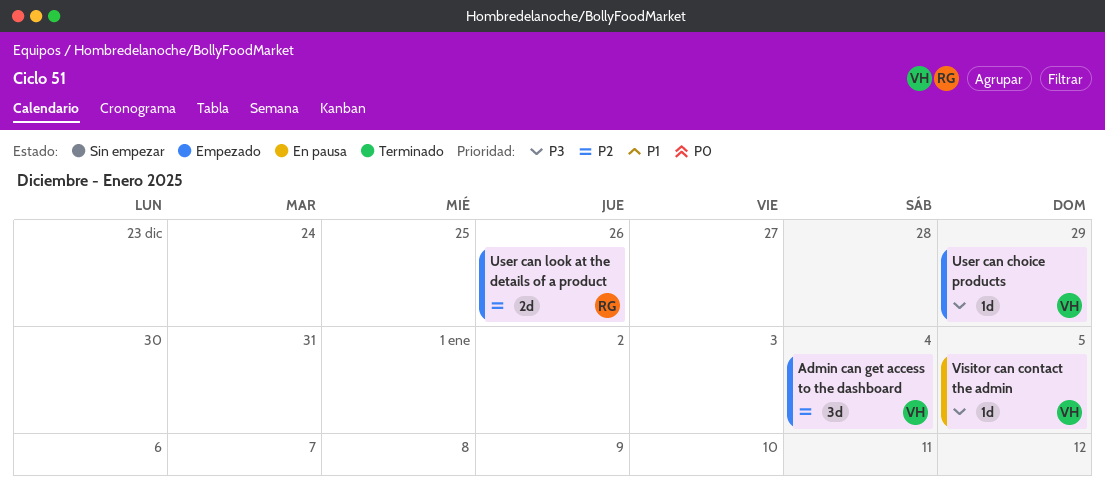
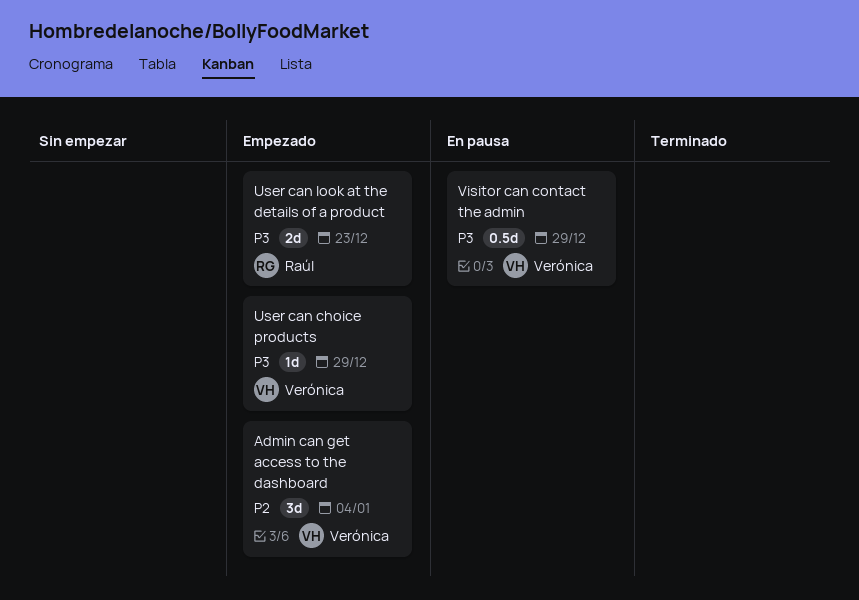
User can look at the details of a product, priority: P2 -> P3
User can look at the details of a product, due: Dec 26 -> Dec 23
Visitor can contact the admin, estimate: 1d -> 0.5d
Visitor can contact the admin, due: Jan 5 -> Dec 29

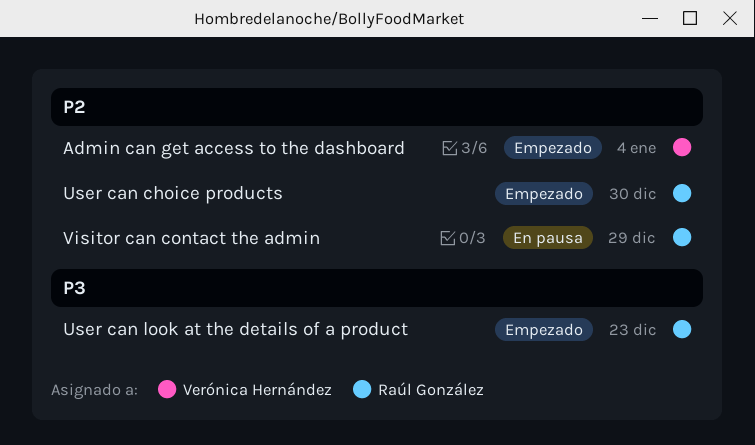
User can choice products, owner: Verónica Hernández -> Raúl González
User can choice products, priority: P3 -> P2
User can choice products, due: Dec 29 -> Dec 30
Visitor can contact the admin, owner: Verónica Hernández -> Raúl González
Visitor can contact the admin, priority: P3 -> P2

